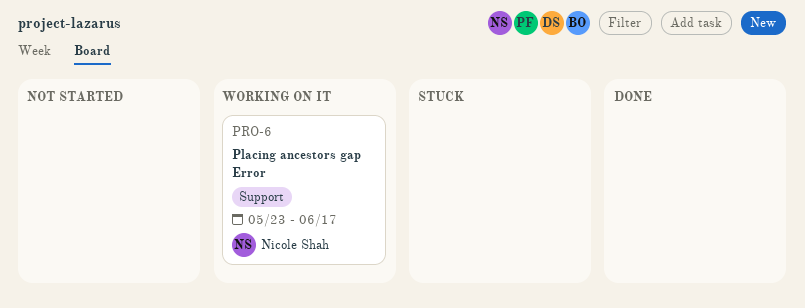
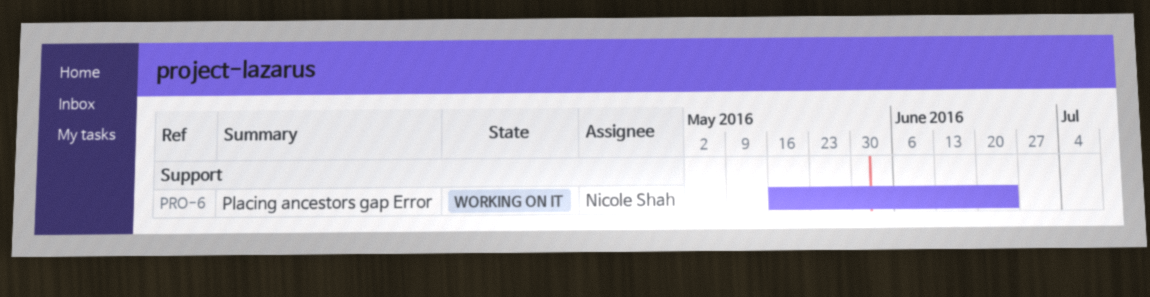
PRO-6, start: May 23 -> May 16
PRO-6, due: Jun 17 -> Jun 24

